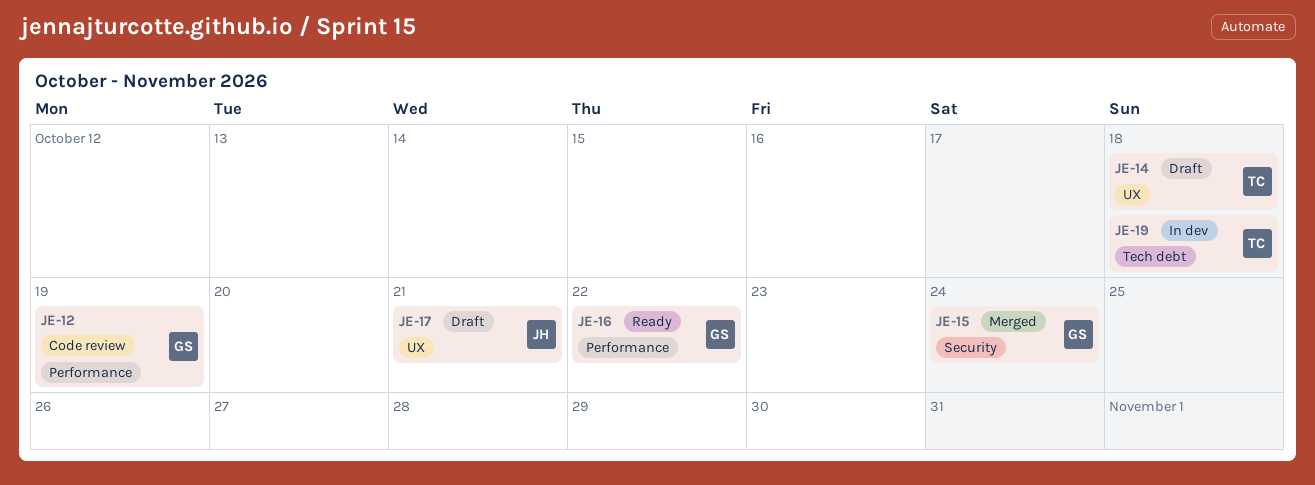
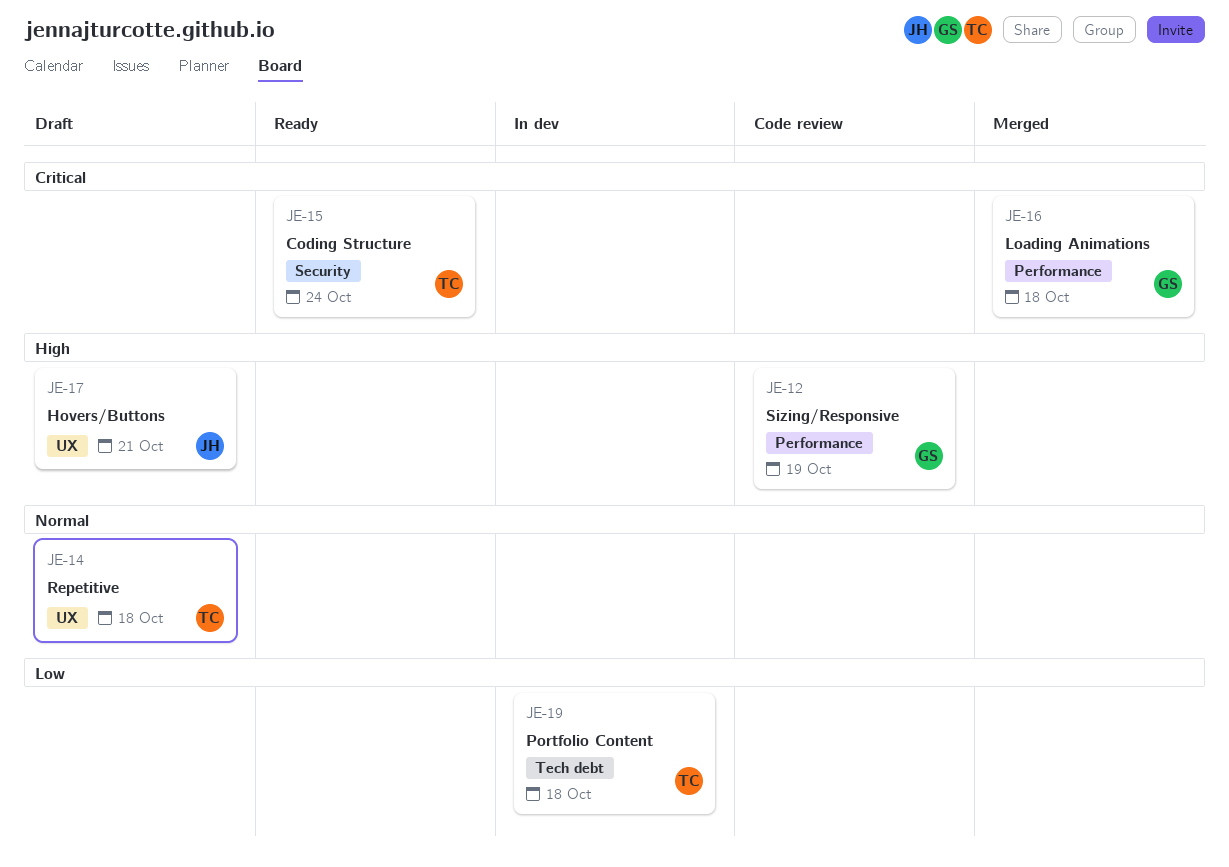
JE-15, status: Merged -> Ready
JE-15, owner: GS -> TC
JE-16, status: Ready -> Merged
JE-16, due: Oct 22 -> Oct 18

